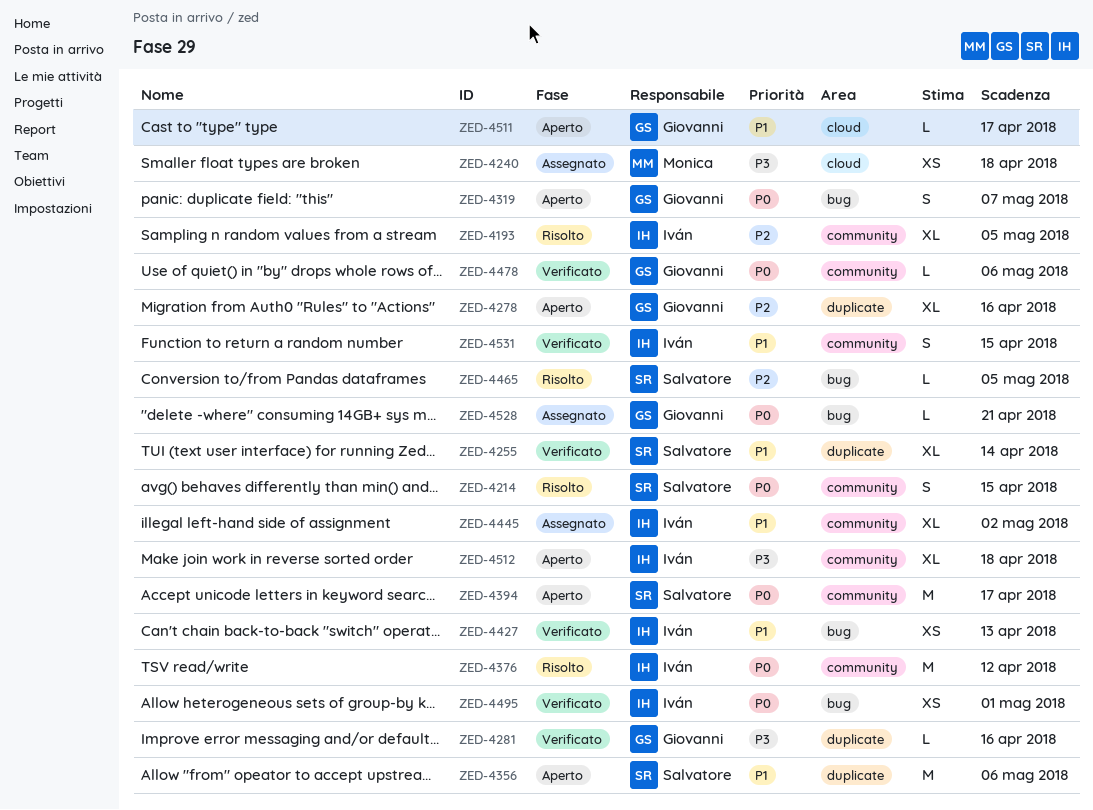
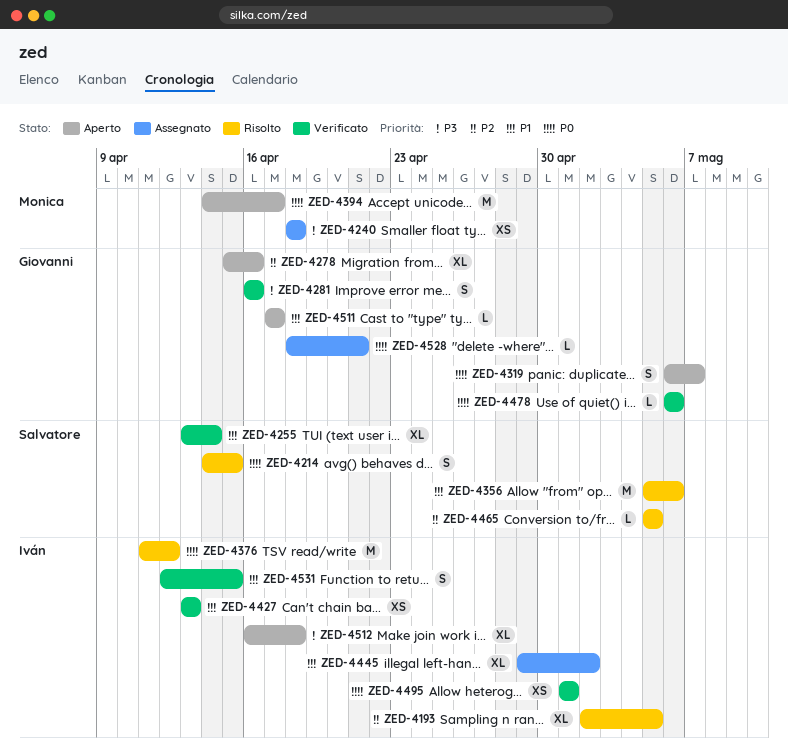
ZED-4281, estimate: L -> S
ZED-4356, status: Aperto -> Risolto
ZED-4394, owner: Salvatore -> Monica

